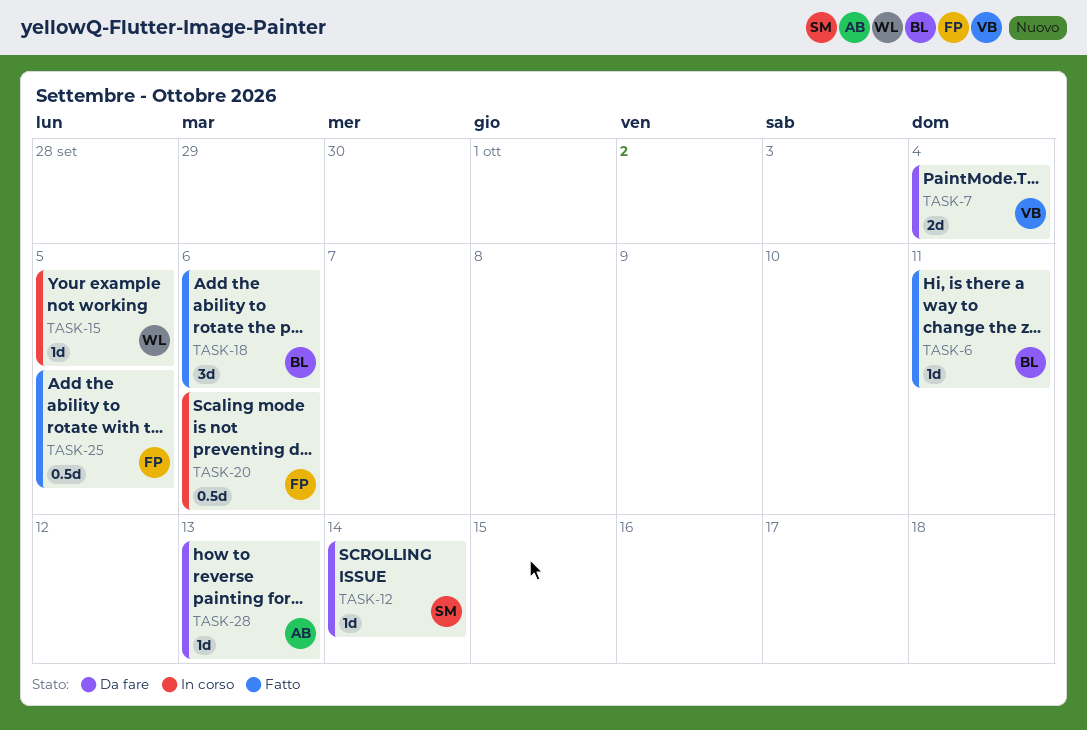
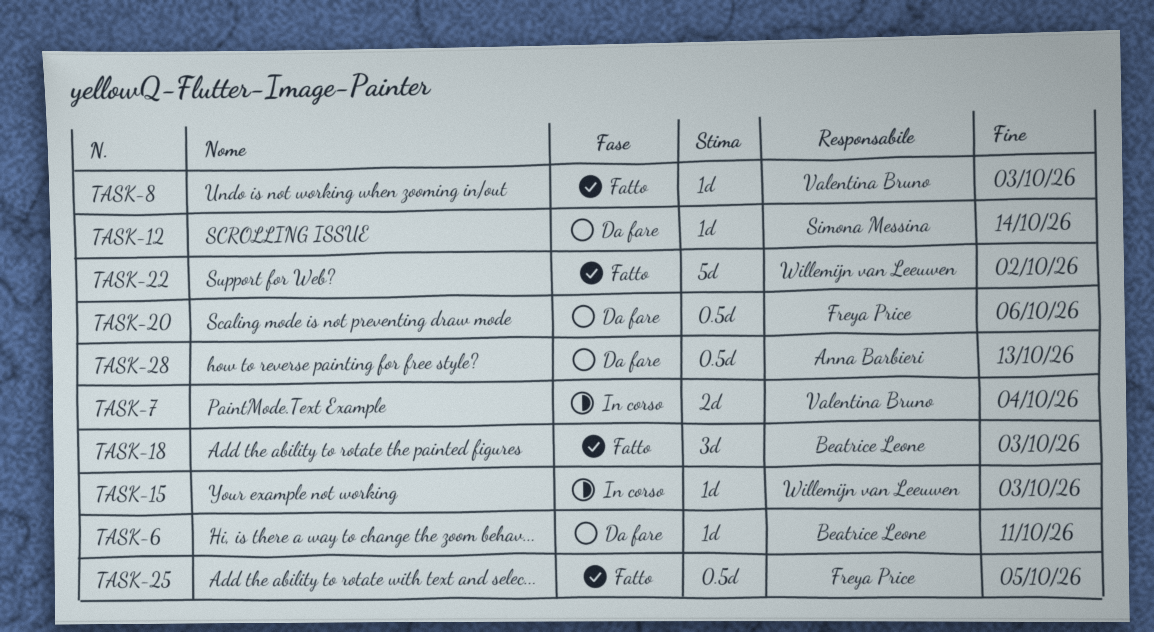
TASK-6, status: Fatto -> Da fare
TASK-7, status: Da fare -> In corso
TASK-8: none -> present
TASK-15, due: Oct 5 -> Oct 3
TASK-18, due: Oct 6 -> Oct 3
TASK-20, status: In corso -> Da fare
TASK-22: none -> present
TASK-28, estimate: 1d -> 0.5d

